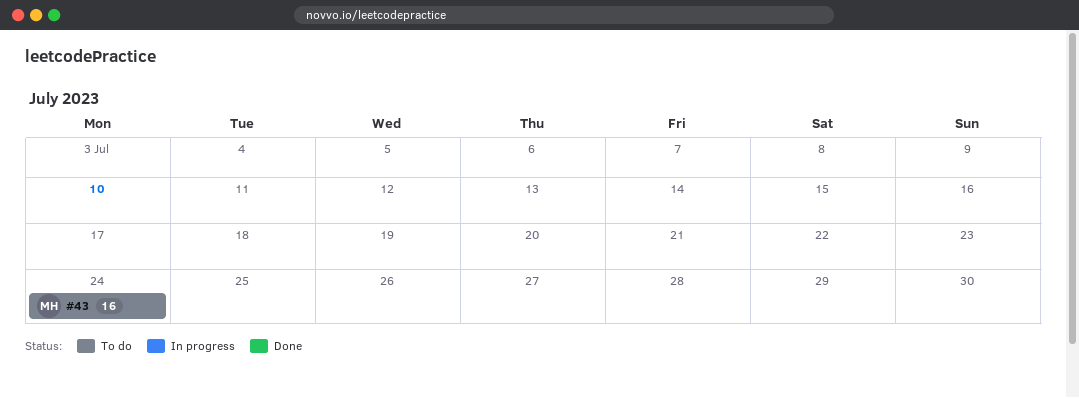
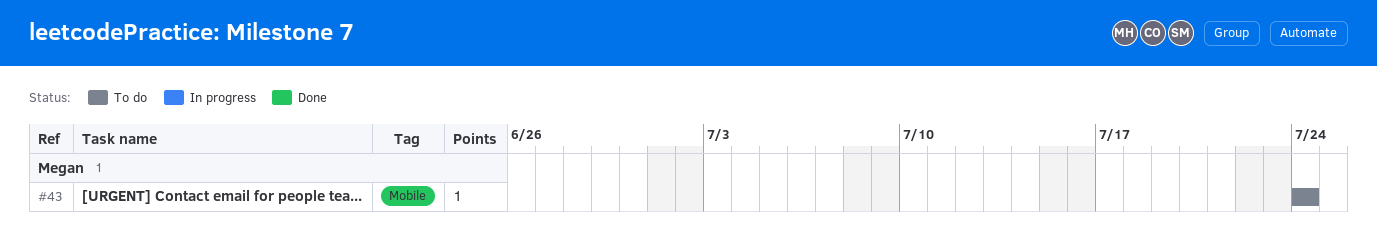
#43, estimate: 16 -> 1

